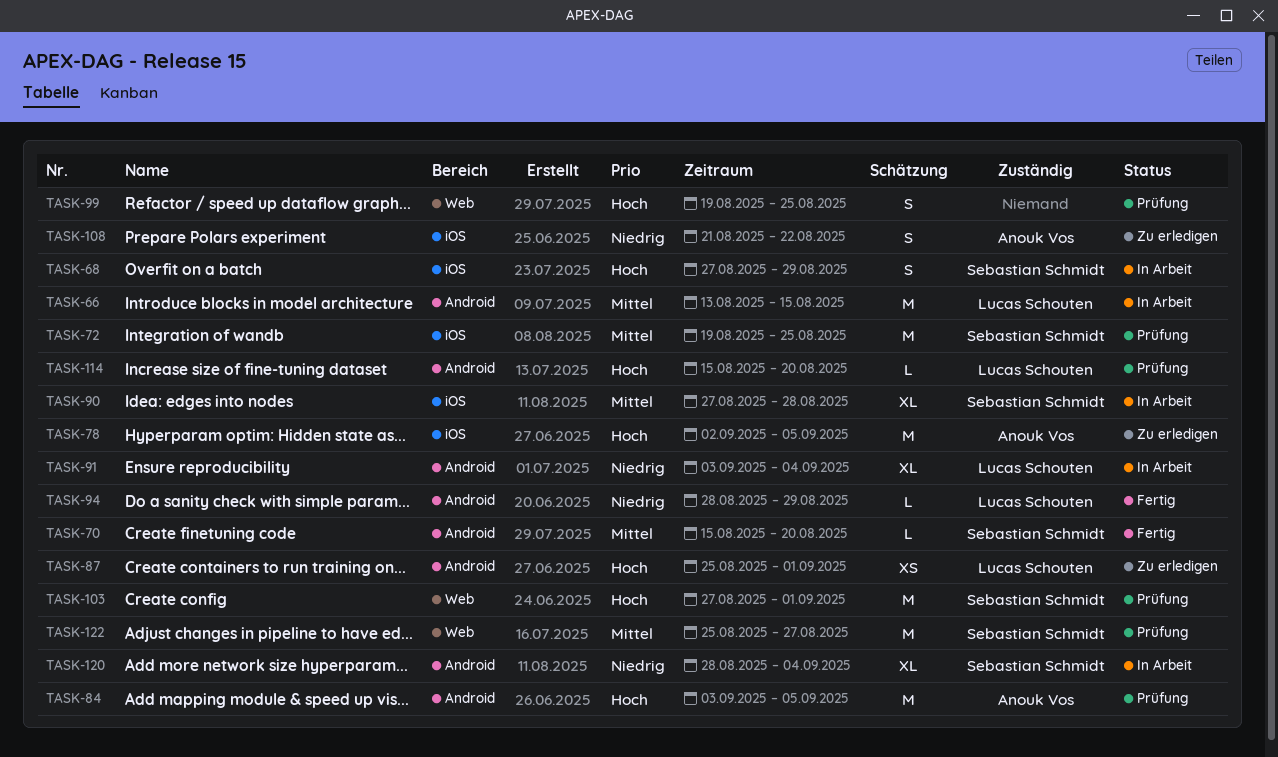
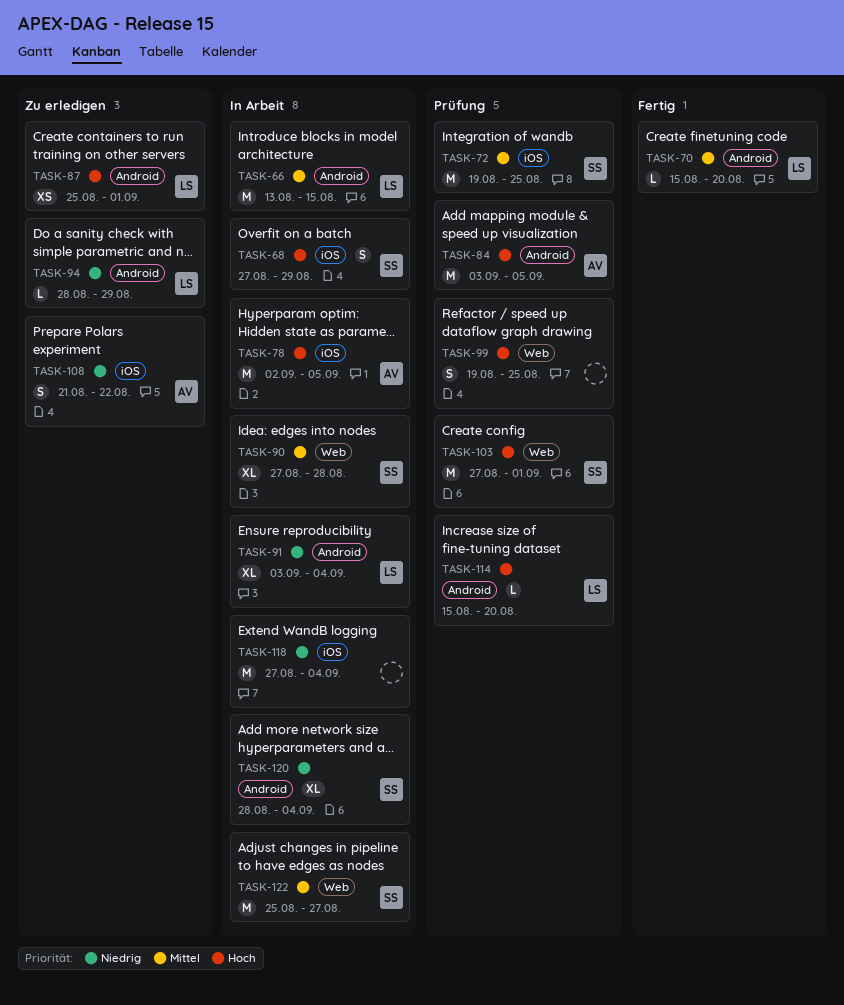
TASK-70, owner: Sebastian Schmidt -> Lucas Schouten
TASK-78, status: Zu erledigen -> In Arbeit
TASK-90, label: iOS -> Web
TASK-94, status: Fertig -> Zu erledigen
TASK-118: none -> present
TASK-122, status: Prüfung -> In Arbeit

